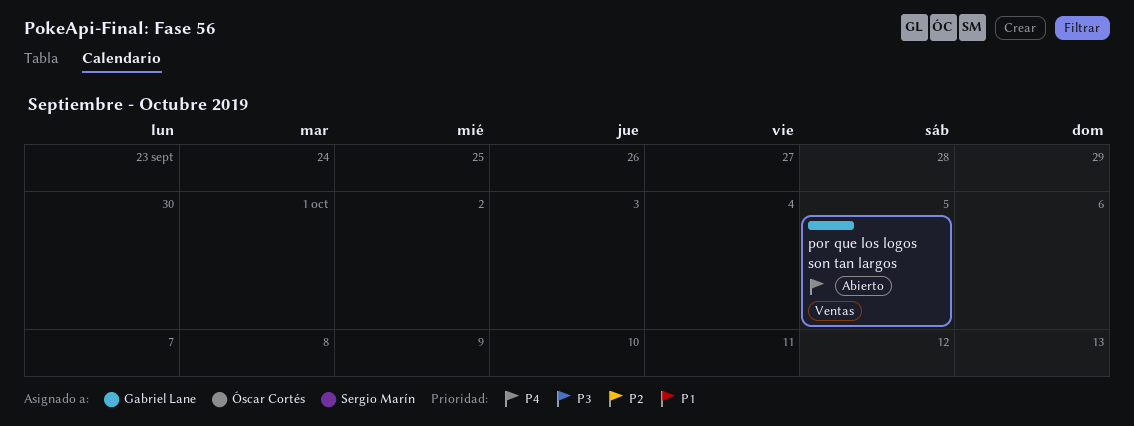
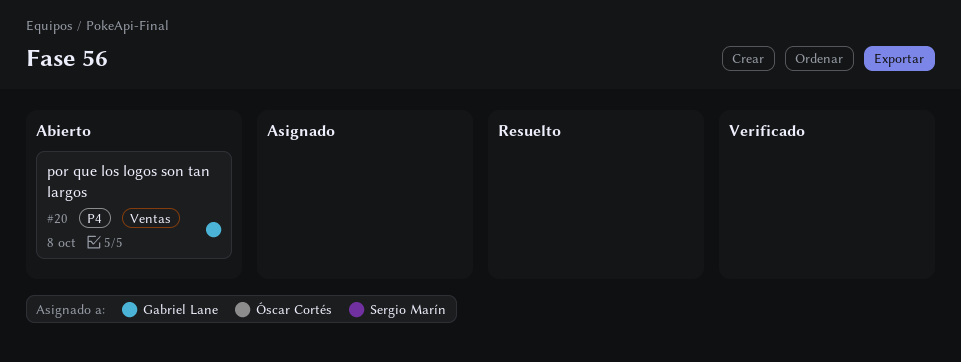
por que los logos son tan largos, due: Oct 5 -> Oct 8

